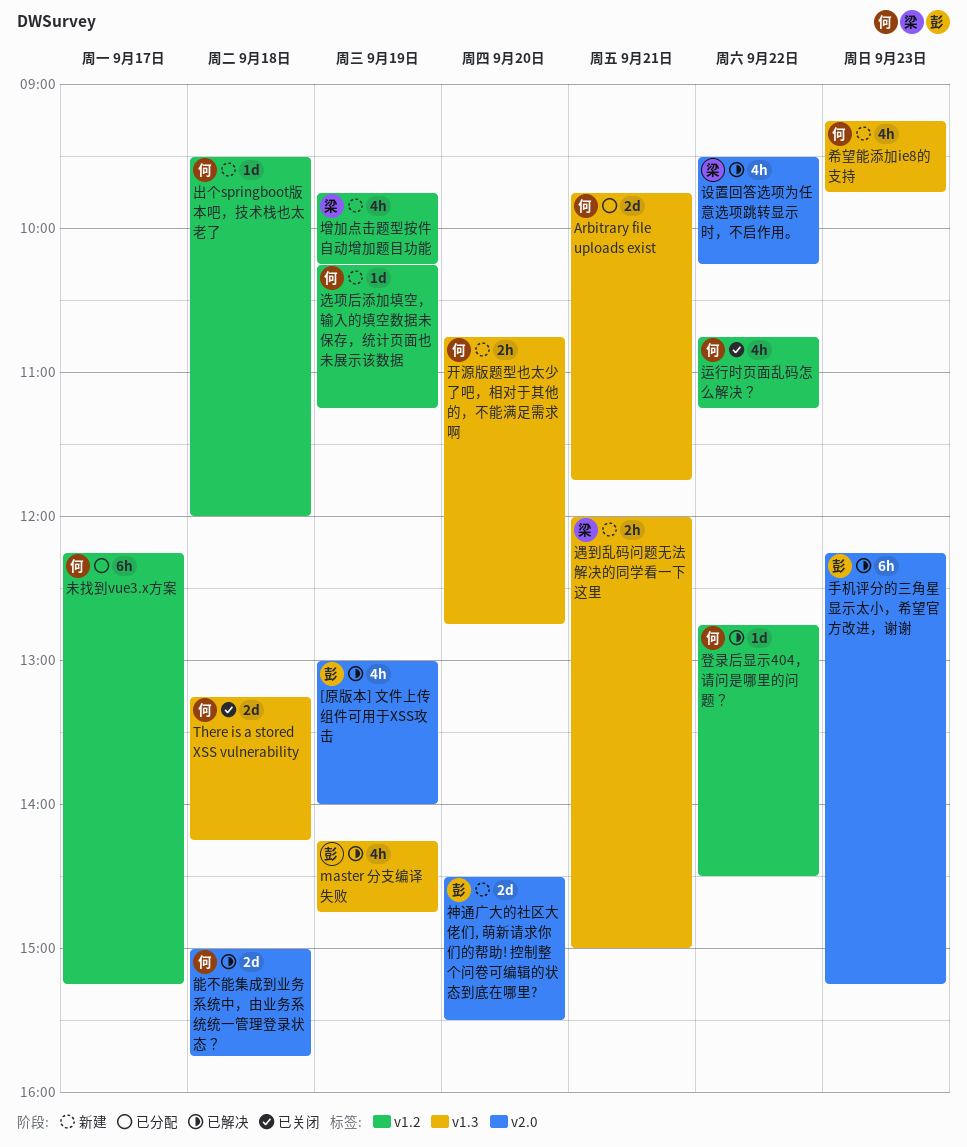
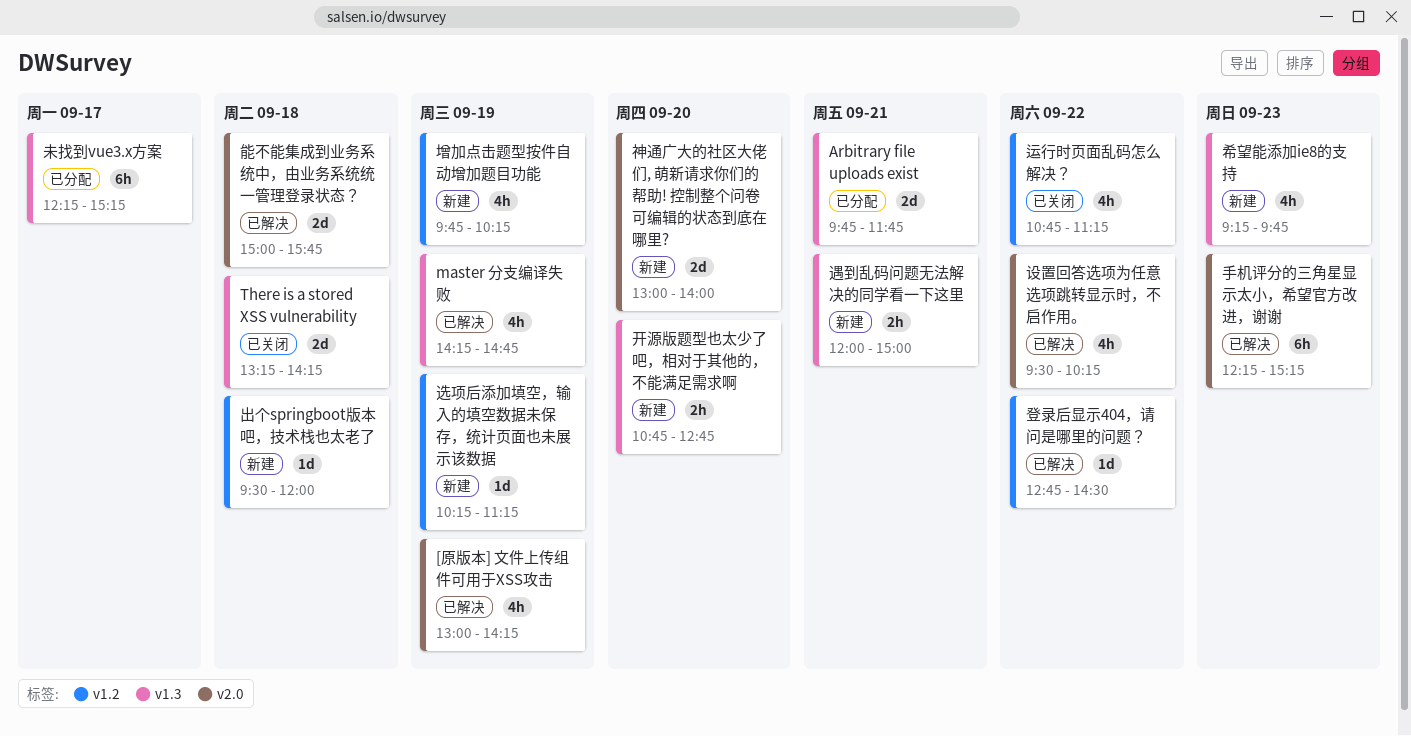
[原版本] 文件上传组件可用于XSS攻击, ends: 14:00 -> 14:15
未找到vue3.x方案, label: v1.2 -> v1.3
神通广大的社区大佬们, 萌新请求你们的帮助! 控制整个问卷可编辑的状态到底在哪里?, begins: 14:30 -> 13:00
神通广大的社区大佬们, 萌新请求你们的帮助! 控制整个问卷可编辑的状态到底在哪里?, ends: 15:30 -> 14:00

